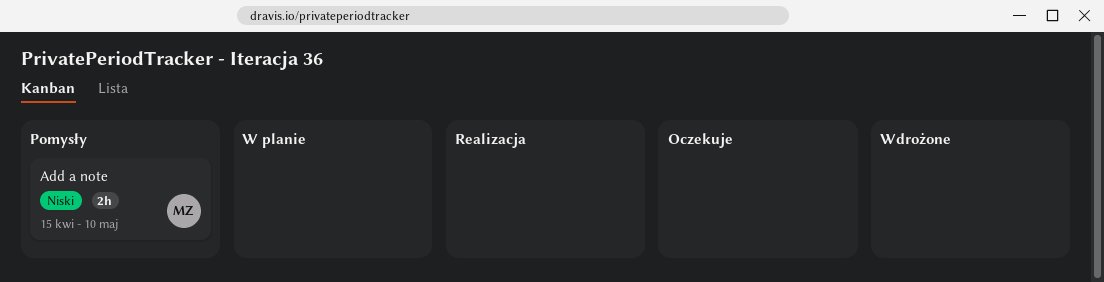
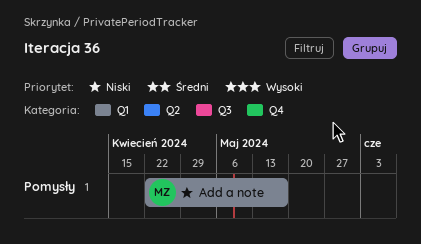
Add a note, start: Apr 15 -> Apr 22
Add a note, due: May 10 -> May 17

